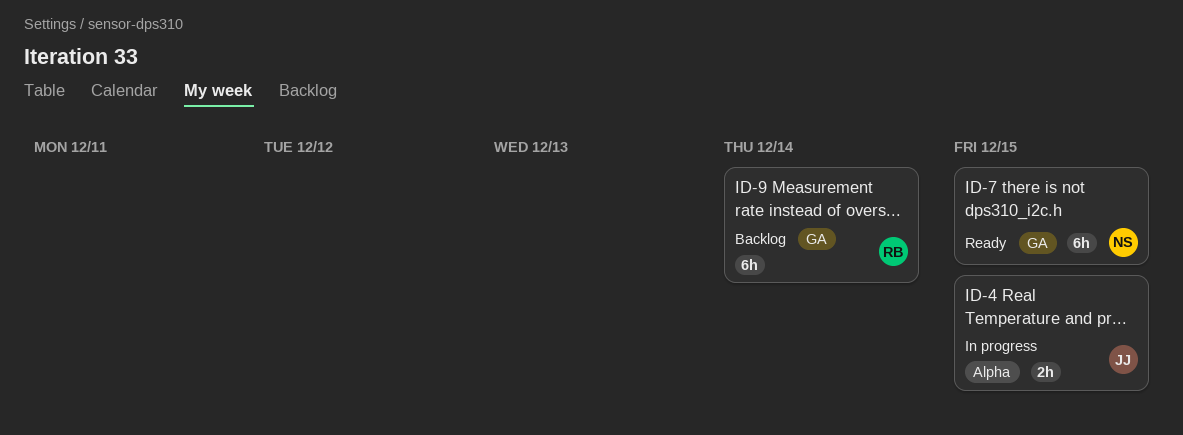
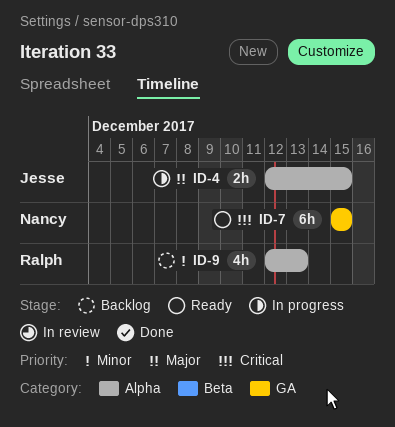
ID-9, label: GA -> Alpha
ID-9, estimate: 6h -> 4h
ID-9, due: Dec 14 -> Dec 13

